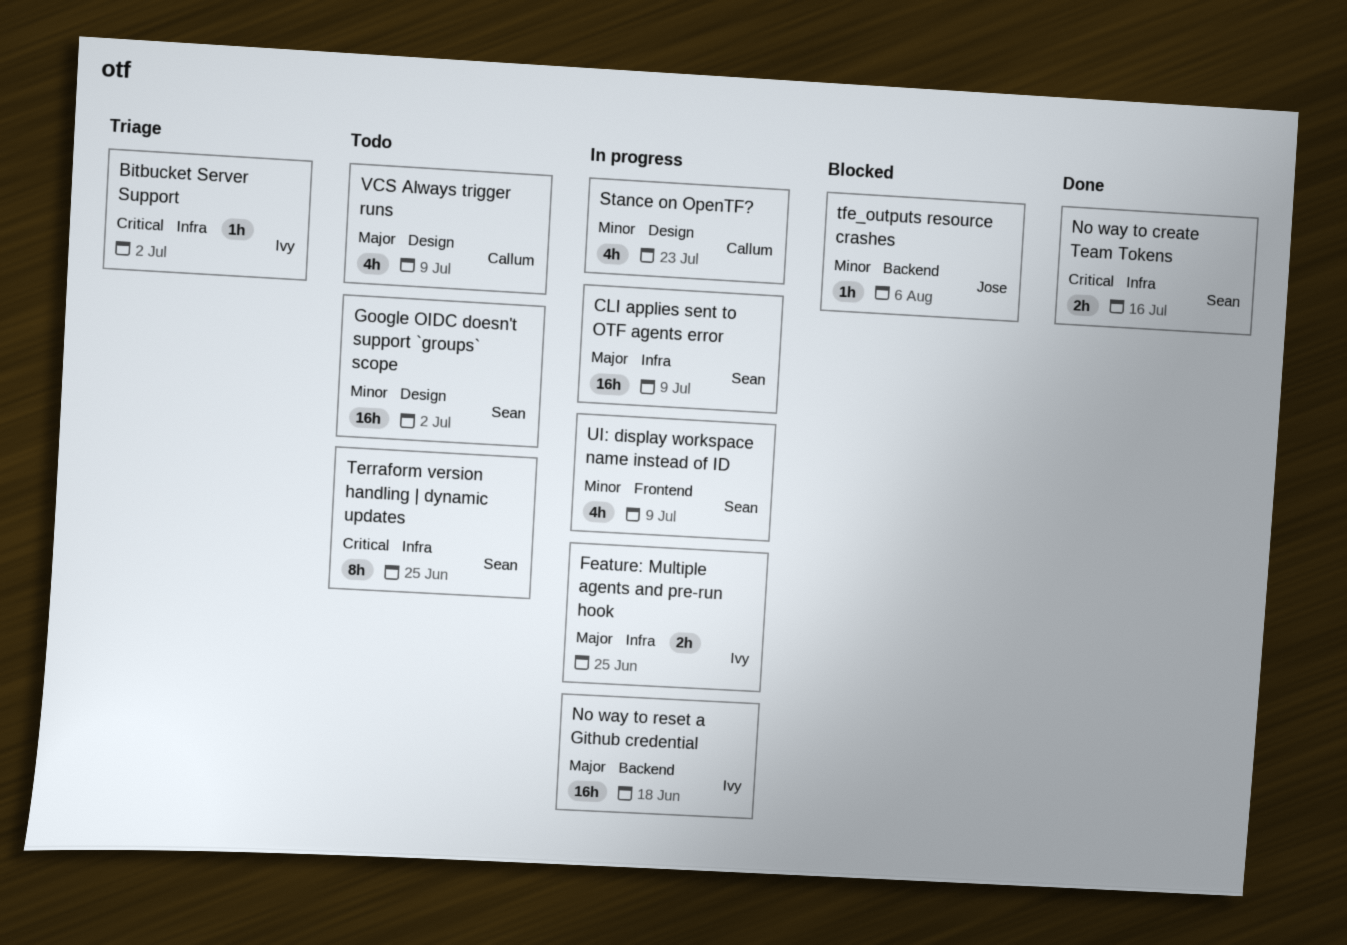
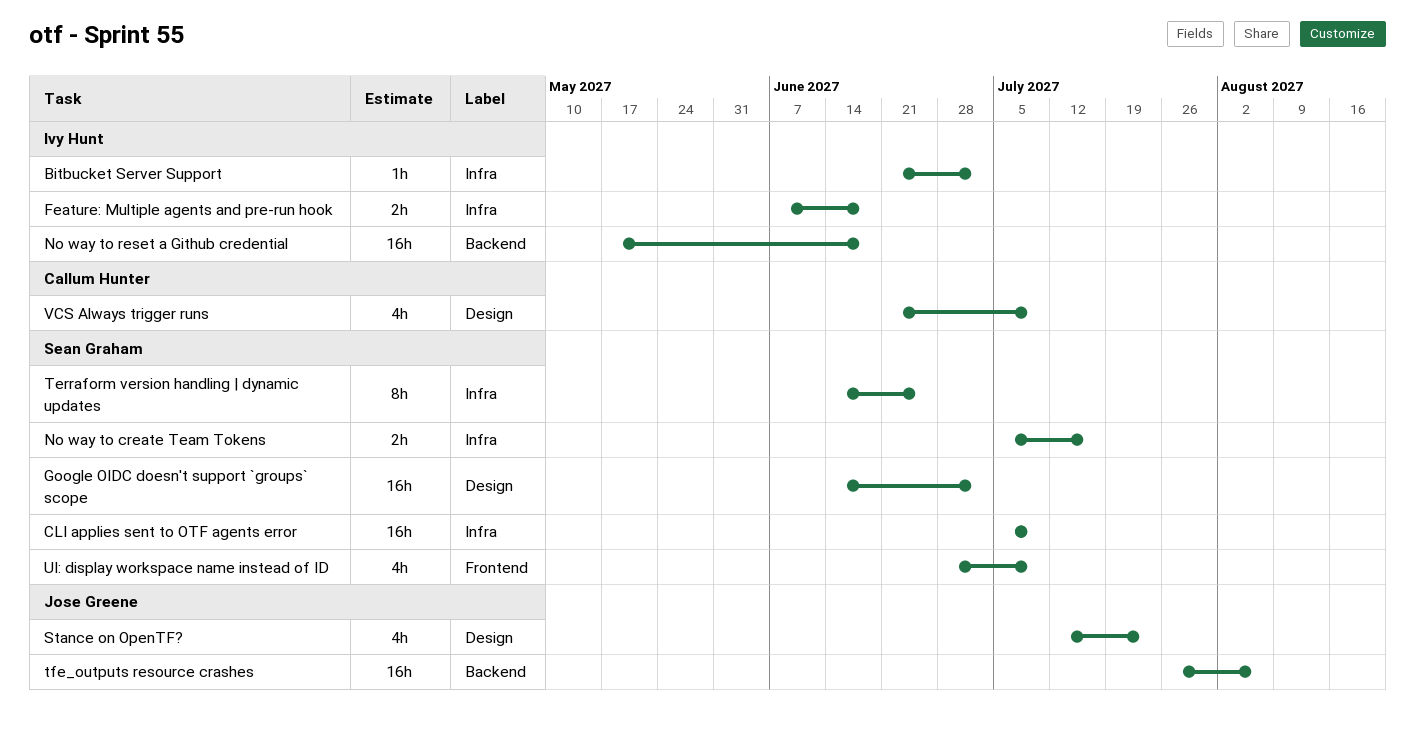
Feature: Multiple agents and pre-run hook, due: Jun 25 -> Jun 18
Stance on OpenTF?, owner: Callum Hunter -> Jose Greene
tfe_outputs resource crashes, estimate: 1h -> 16h

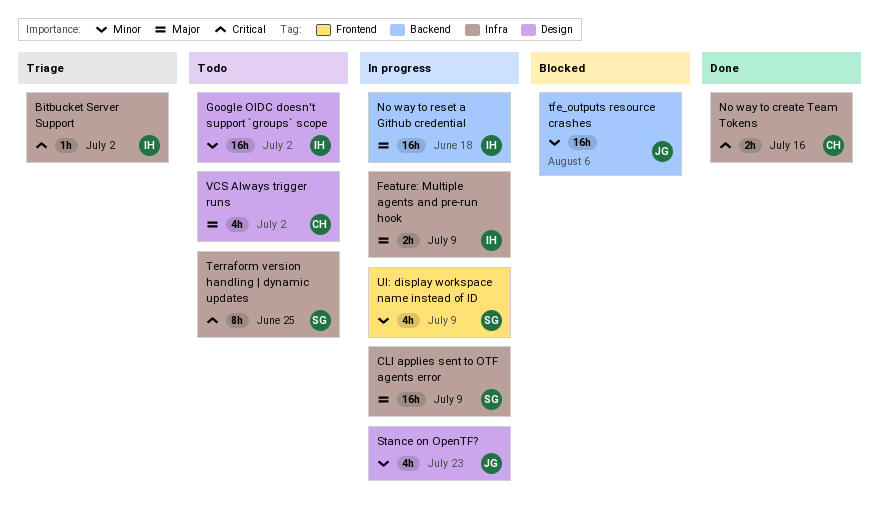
Feature: Multiple agents and pre-run hook, due: Jun 18 -> Jul 9
Google OIDC doesn't support `groups` scope, owner: Sean Graham -> Ivy Hunt
No way to create Team Tokens, owner: Sean Graham -> Callum Hunter
VCS Always trigger runs, due: Jul 9 -> Jul 2

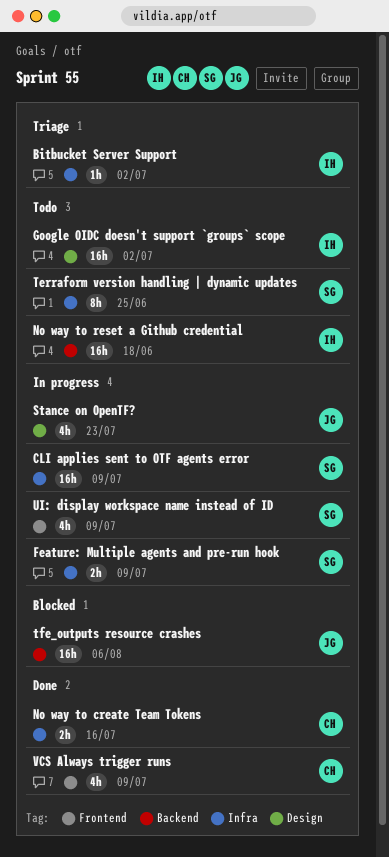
Feature: Multiple agents and pre-run hook, owner: IH -> SG
No way to reset a Github credential, status: In progress -> Todo
VCS Always trigger runs, status: Todo -> Done
VCS Always trigger runs, label: Design -> Frontend
VCS Always trigger runs, due: Jul 2 -> Jul 9

